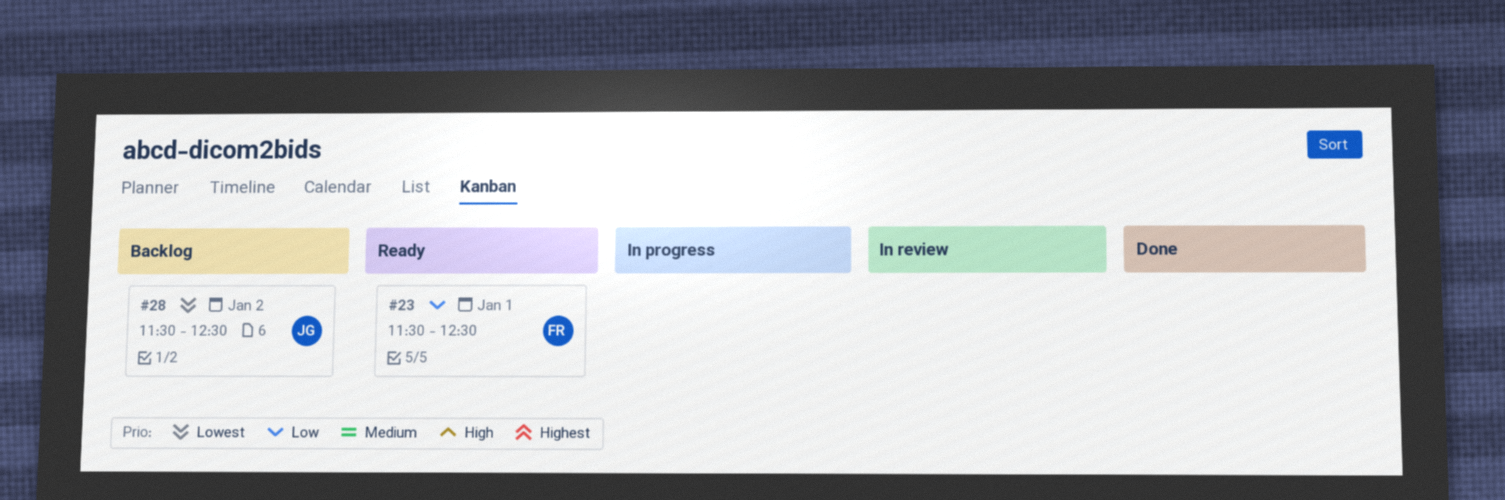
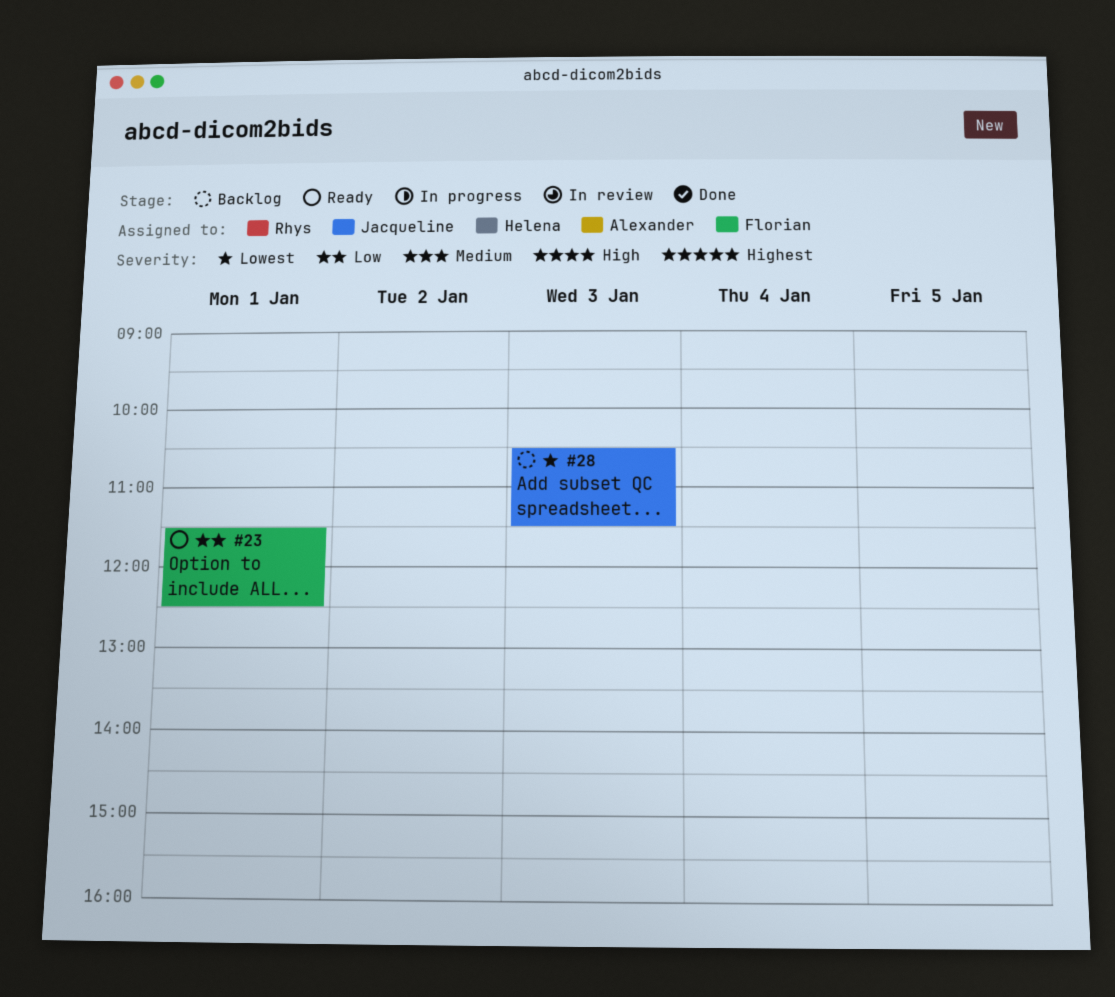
#28, day: Jan 2 -> Jan 3
#28, begins: 11:30 -> 10:30
#28, ends: 12:30 -> 11:30

